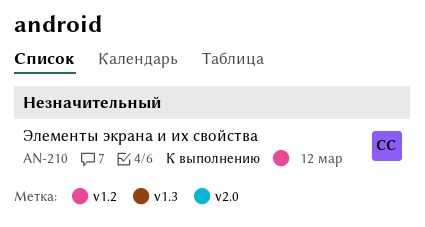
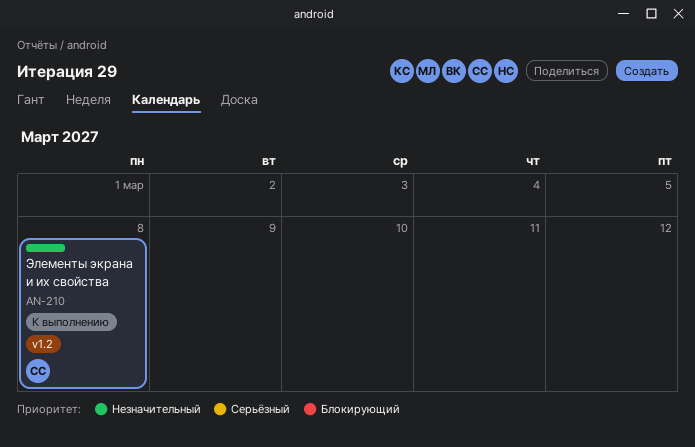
AN-210, due: Mar 12 -> Mar 8

